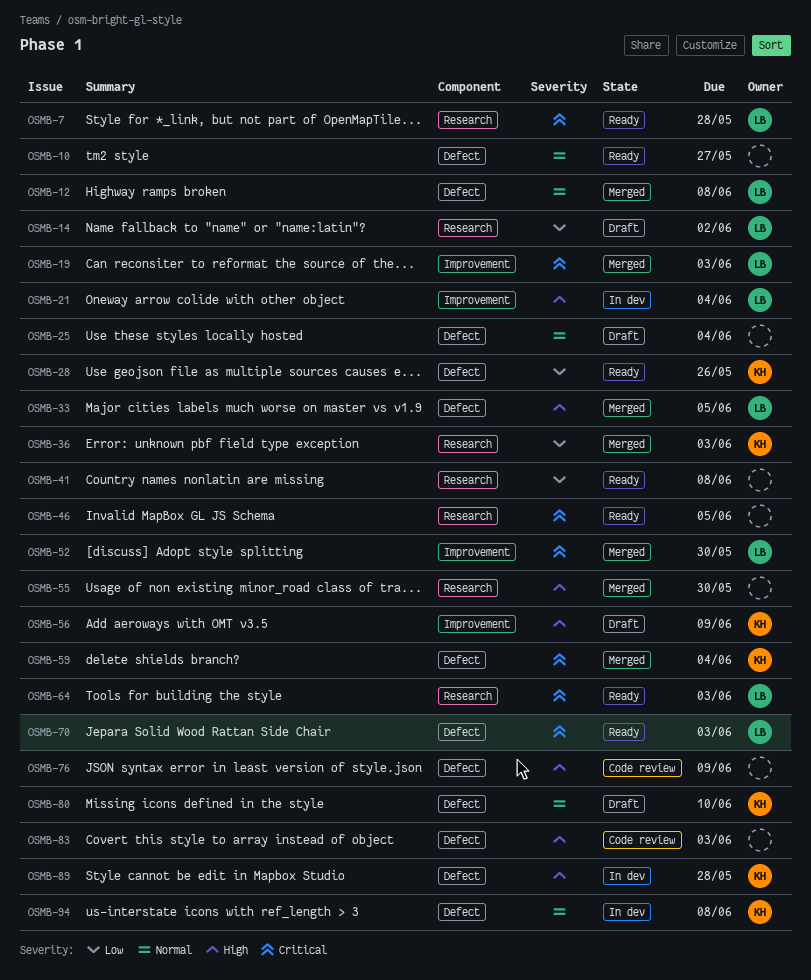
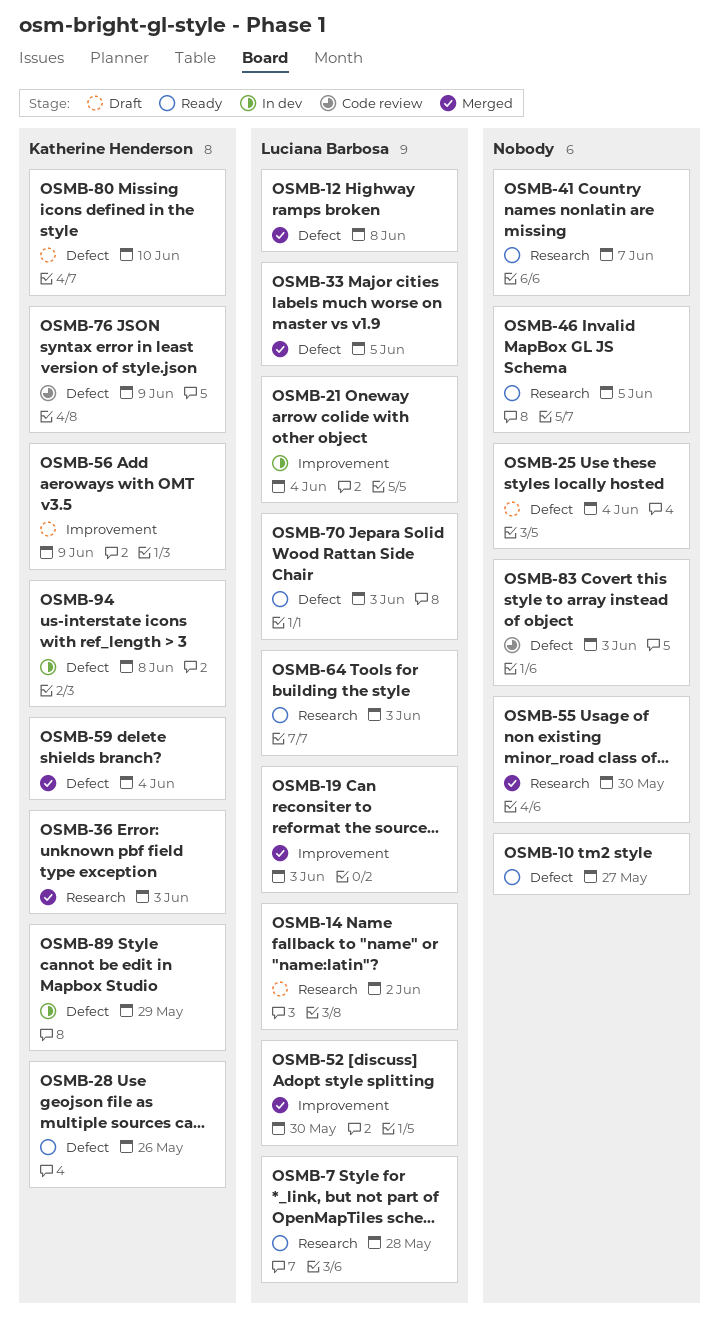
OSMB-41, due: Jun 8 -> Jun 7
OSMB-76, owner: none -> Katherine Henderson
OSMB-89, due: May 28 -> May 29

